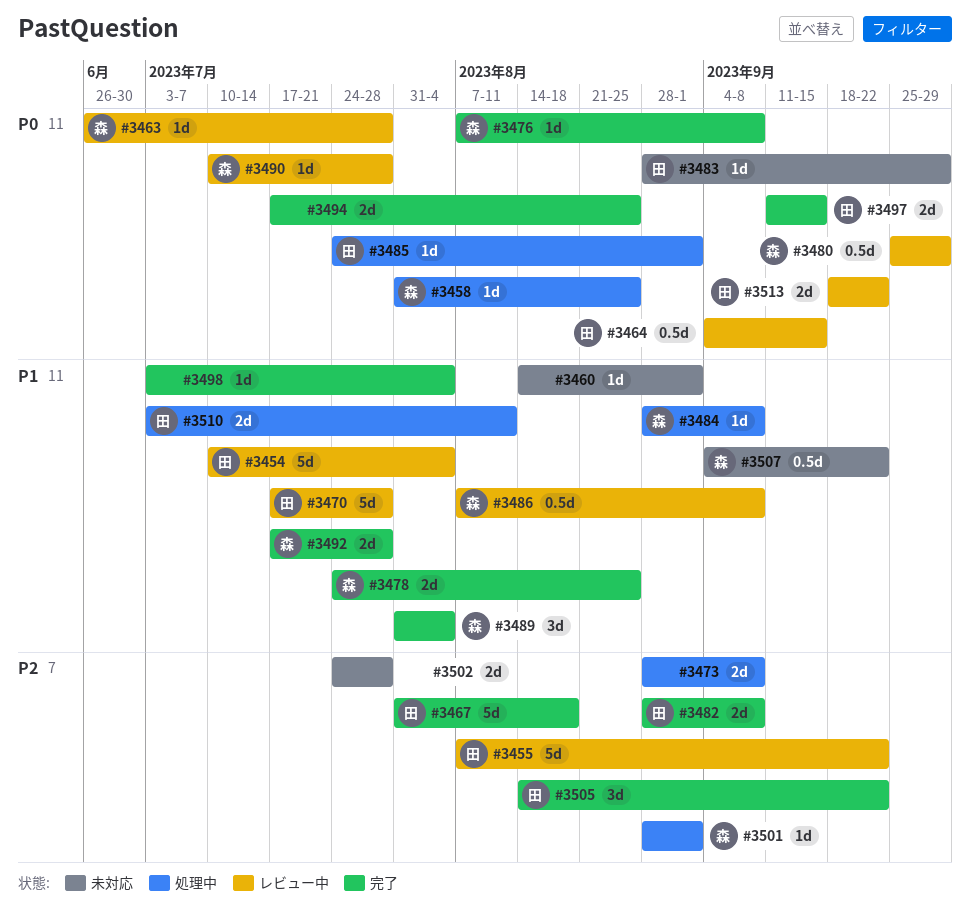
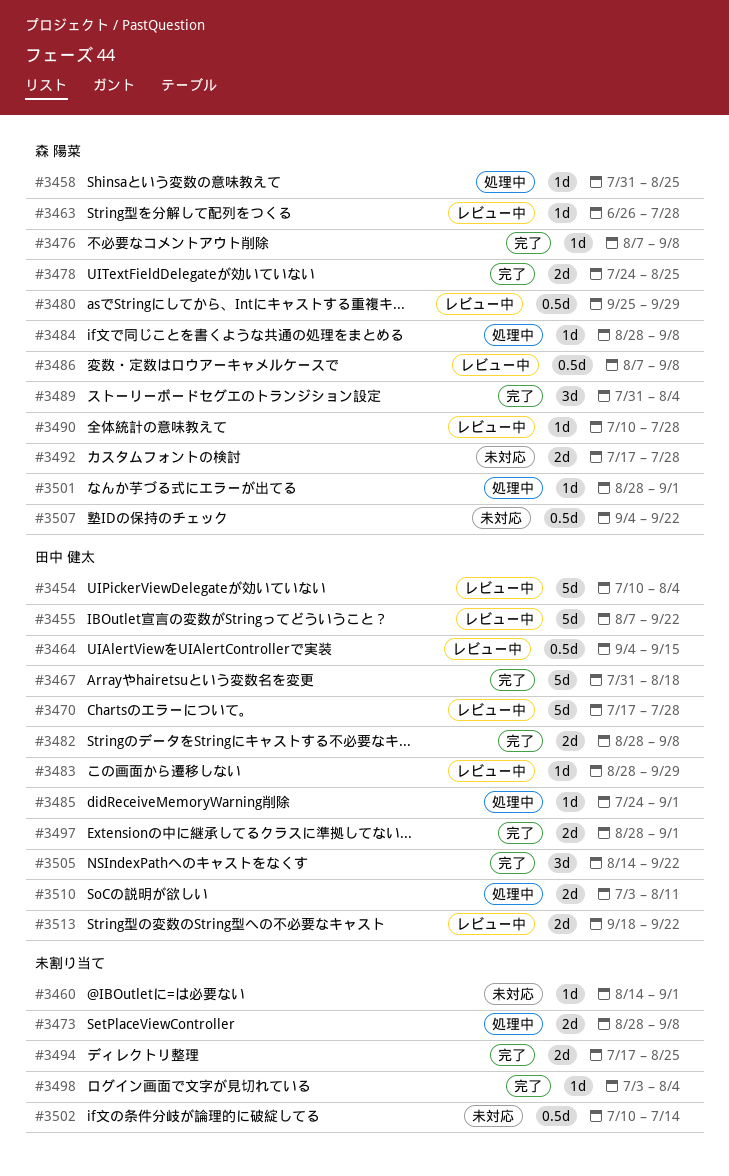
#3483, status: 未対応 -> レビュー中
#3492, status: 完了 -> 未対応
#3497, start: Sep 11 -> Aug 28
#3497, due: Sep 15 -> Sep 1
#3502, estimate: 2d -> 0.5d
#3502, start: Jul 24 -> Jul 10
#3502, due: Jul 28 -> Jul 14

